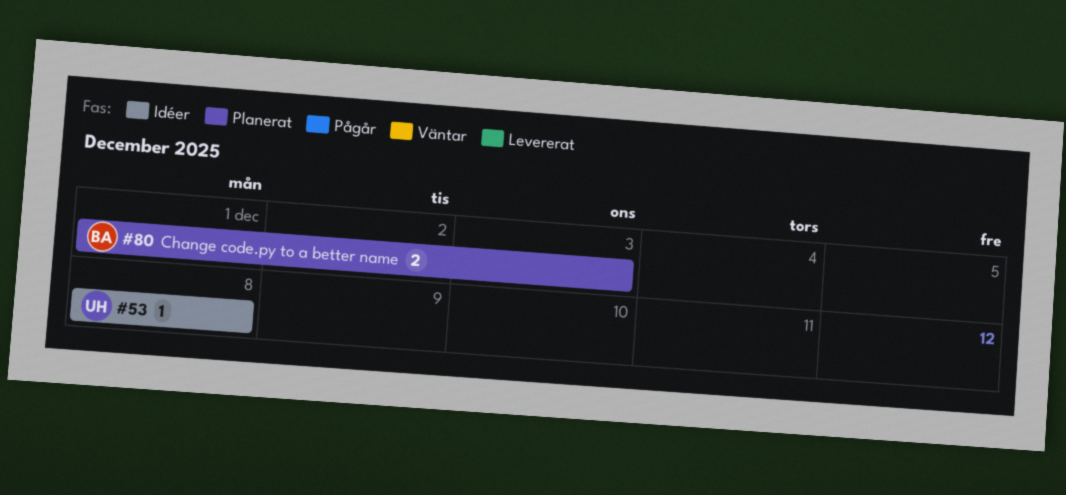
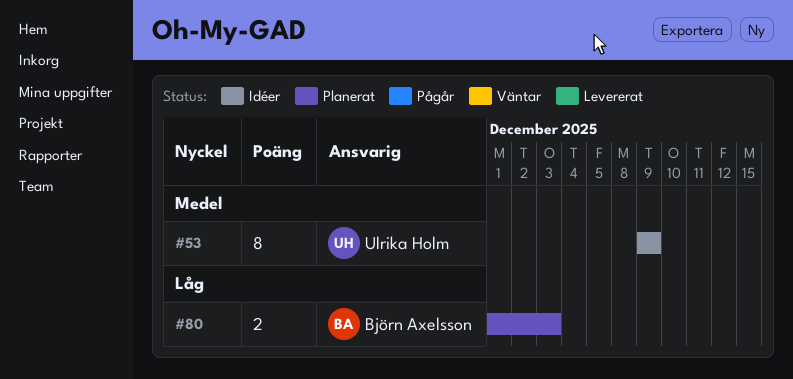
#53, estimate: 1 -> 8
#53, start: Dec 8 -> Dec 9
#53, due: Dec 8 -> Dec 9

